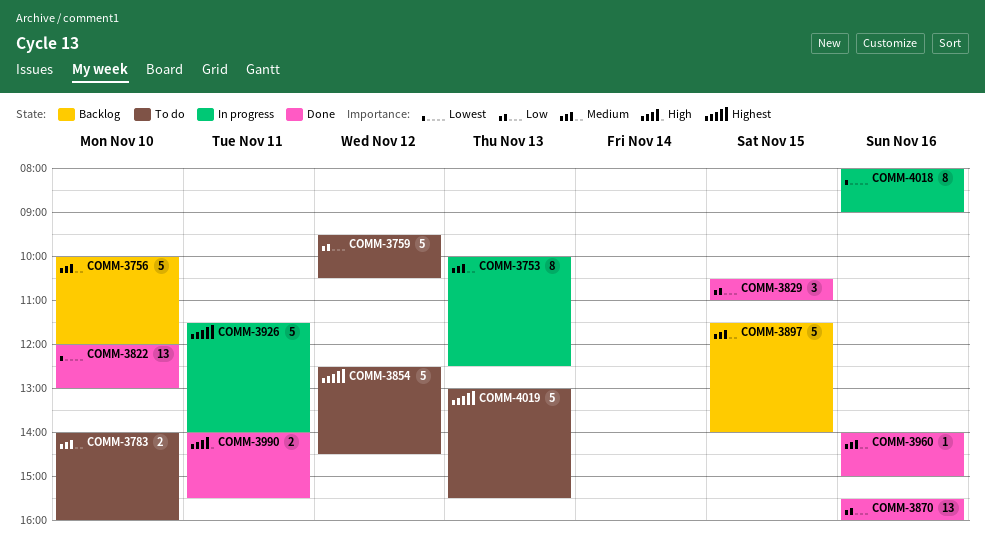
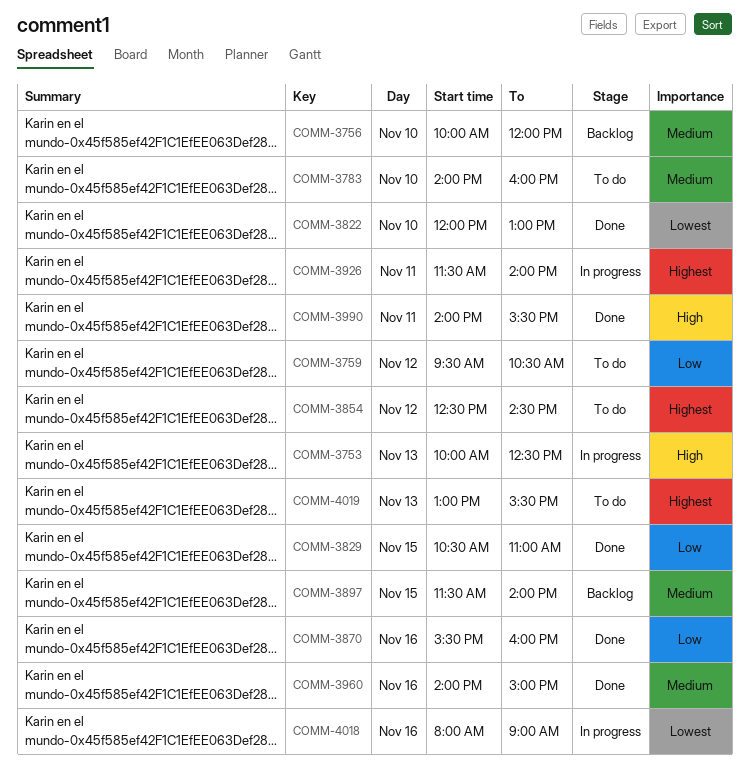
COMM-3753, priority: Medium -> High

